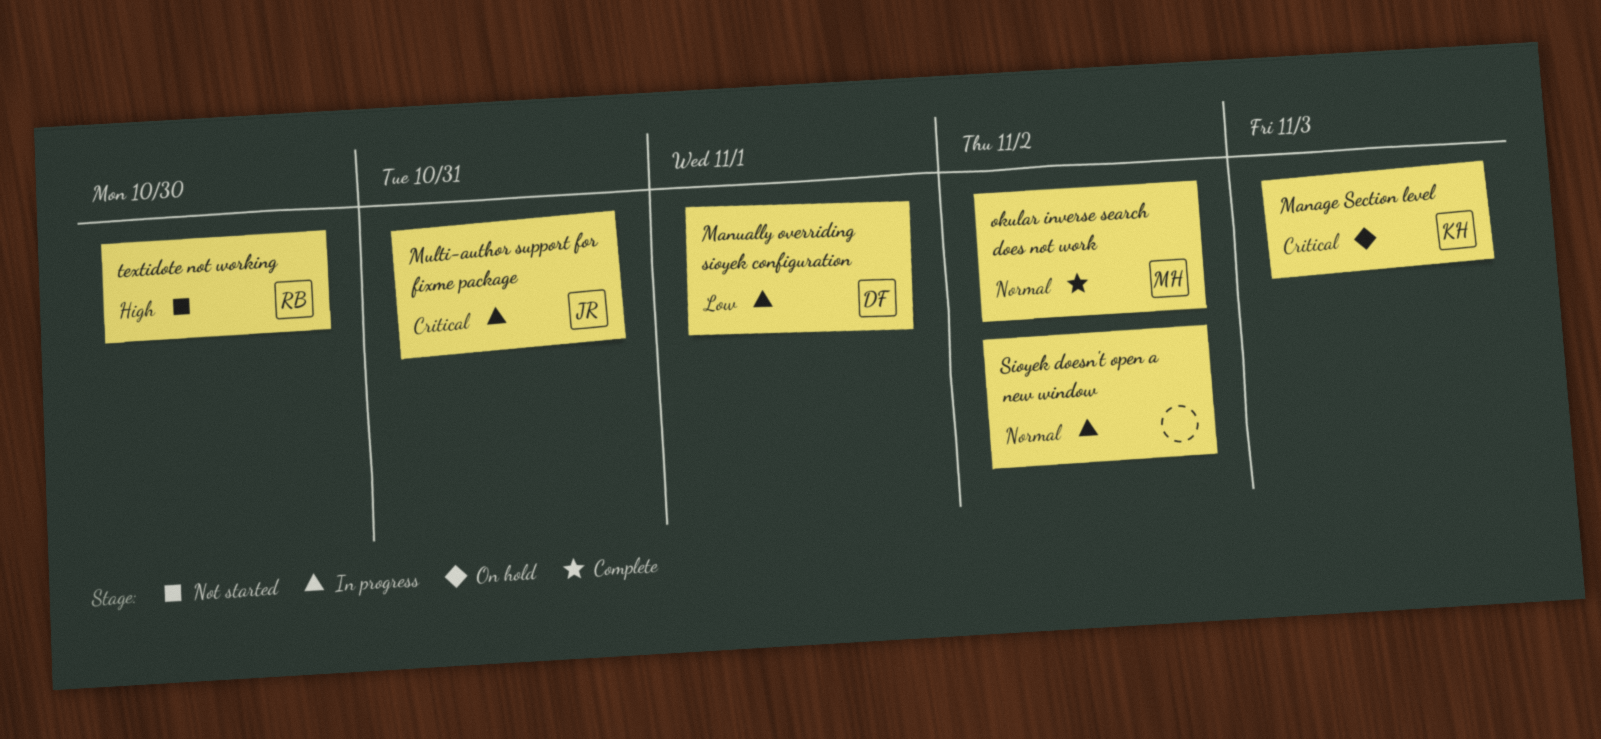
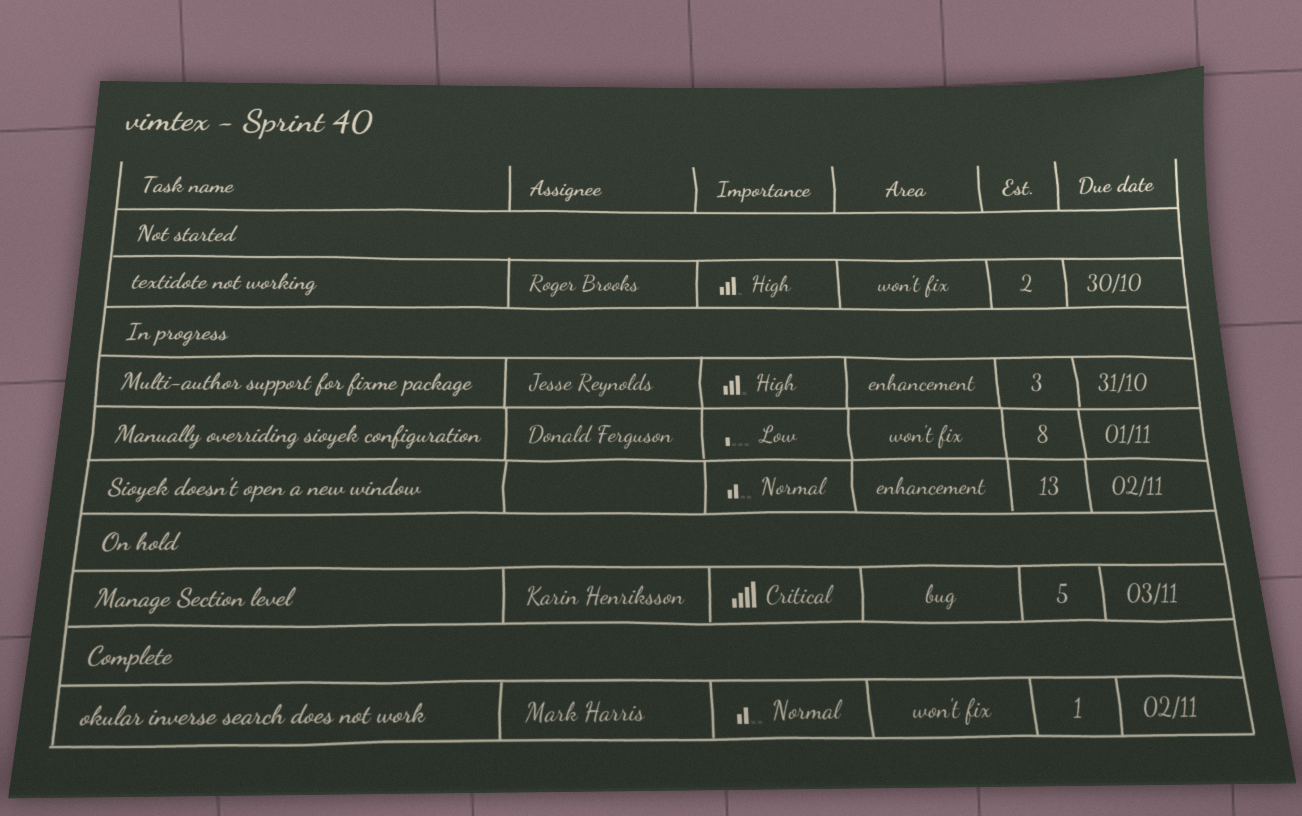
Multi-author support for fixme package, priority: Critical -> High

